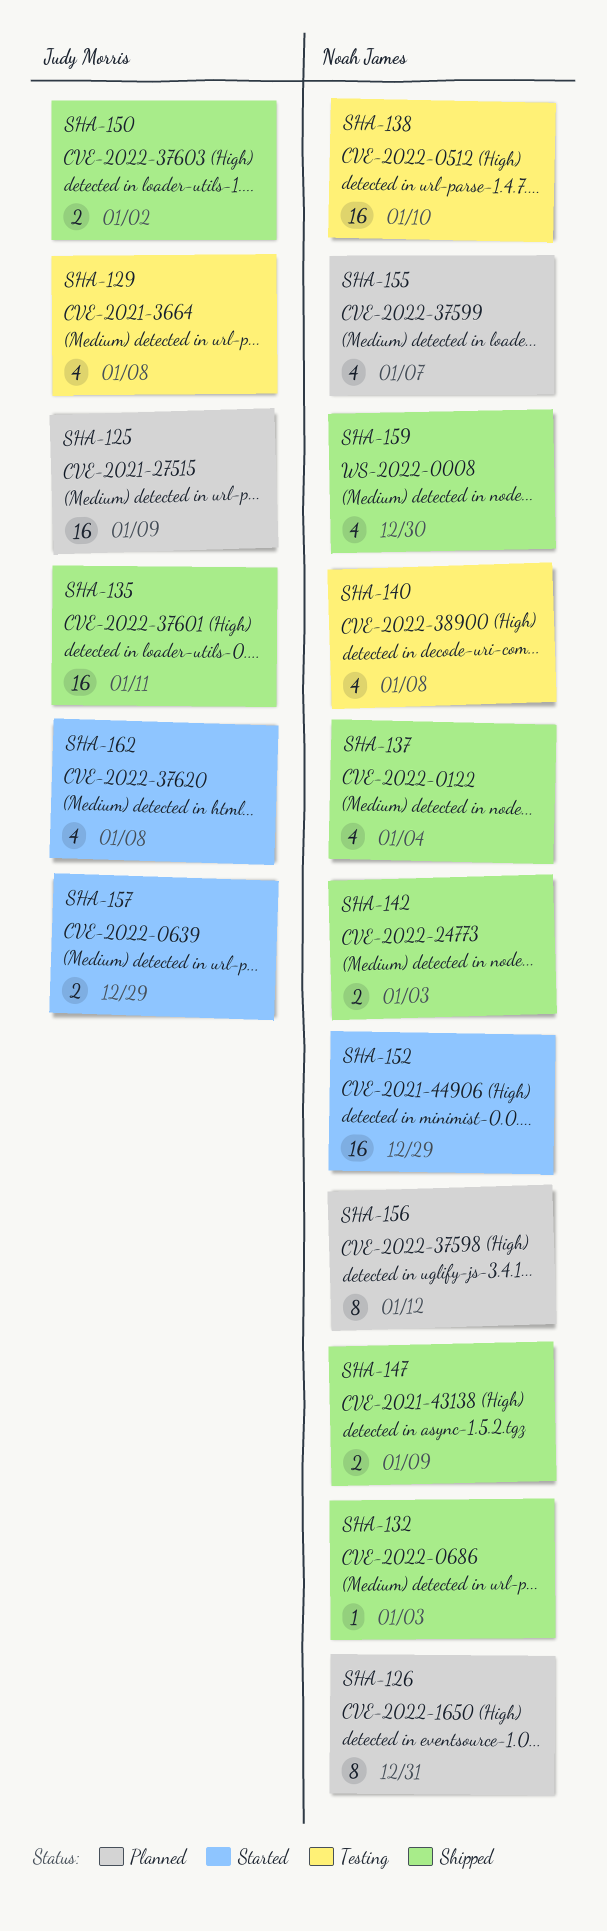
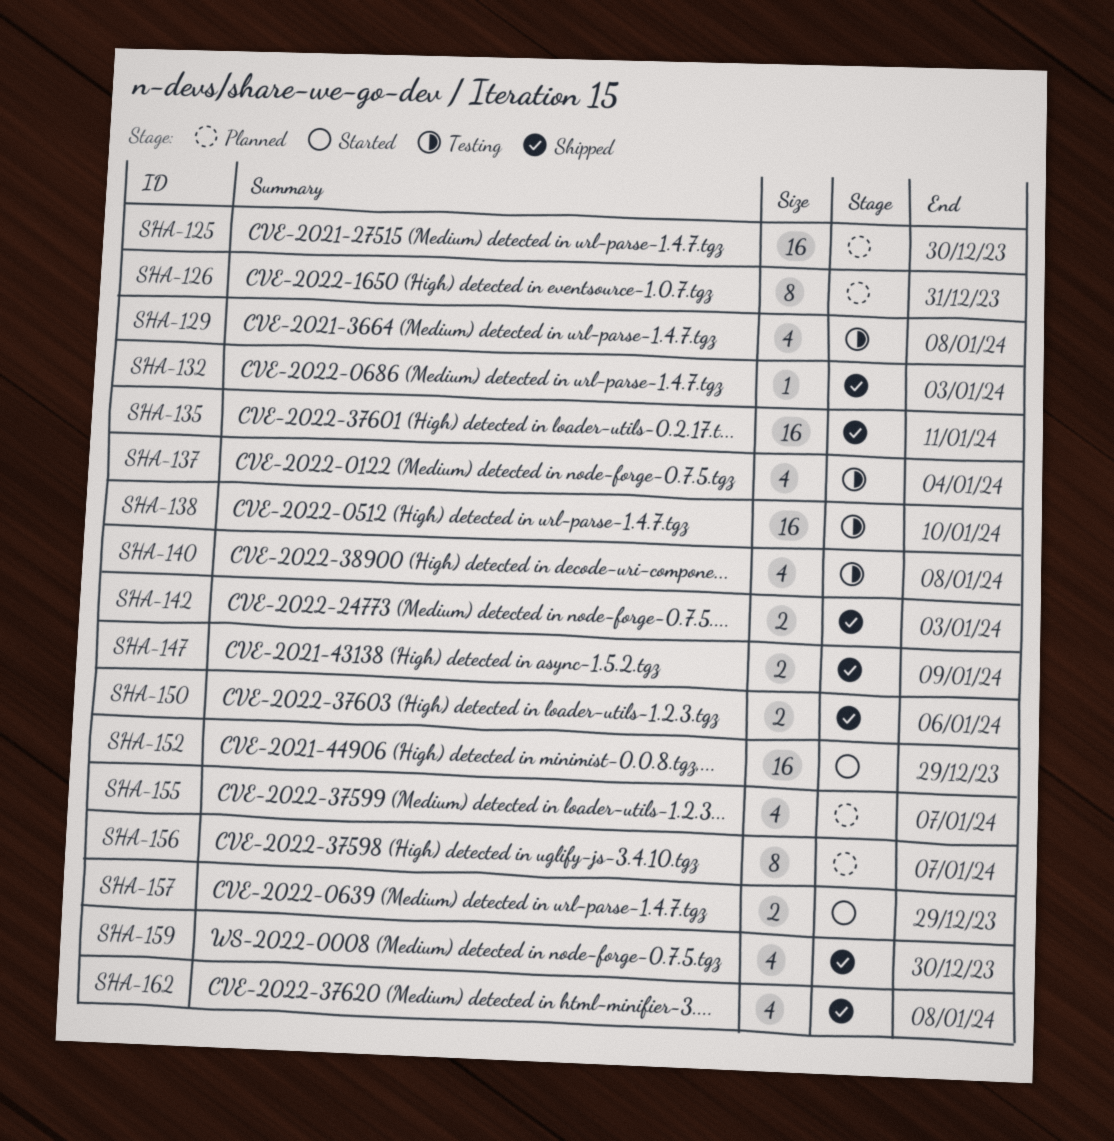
SHA-125, due: Jan 9 -> Dec 30
SHA-137, status: Shipped -> Testing
SHA-150, due: Jan 2 -> Jan 6
SHA-156, due: Jan 12 -> Jan 7
SHA-162, status: Started -> Shipped

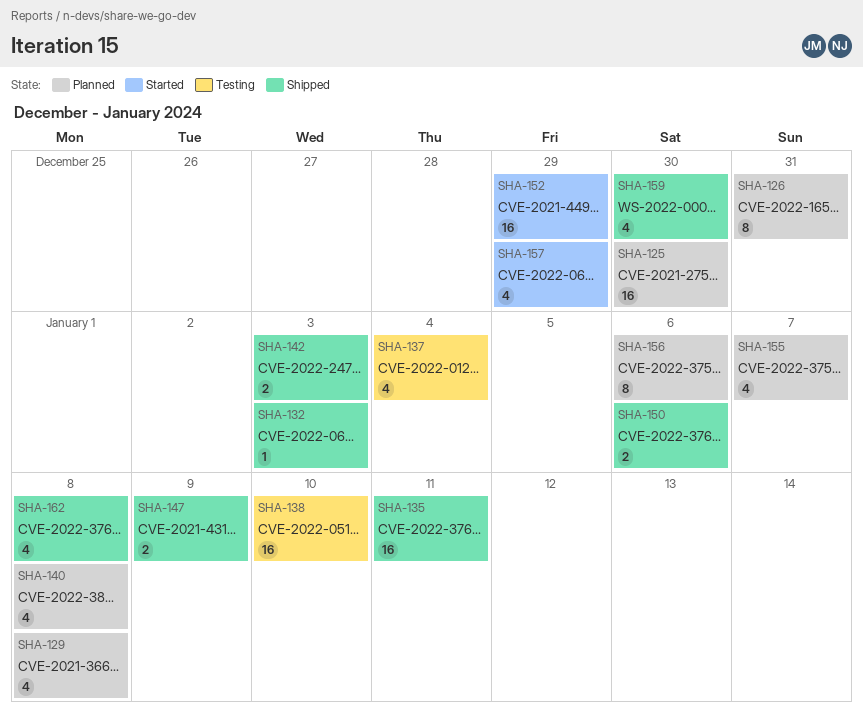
SHA-129, status: Testing -> Planned
SHA-140, status: Testing -> Planned
SHA-156, due: Jan 7 -> Jan 6
SHA-157, estimate: 2 -> 4

